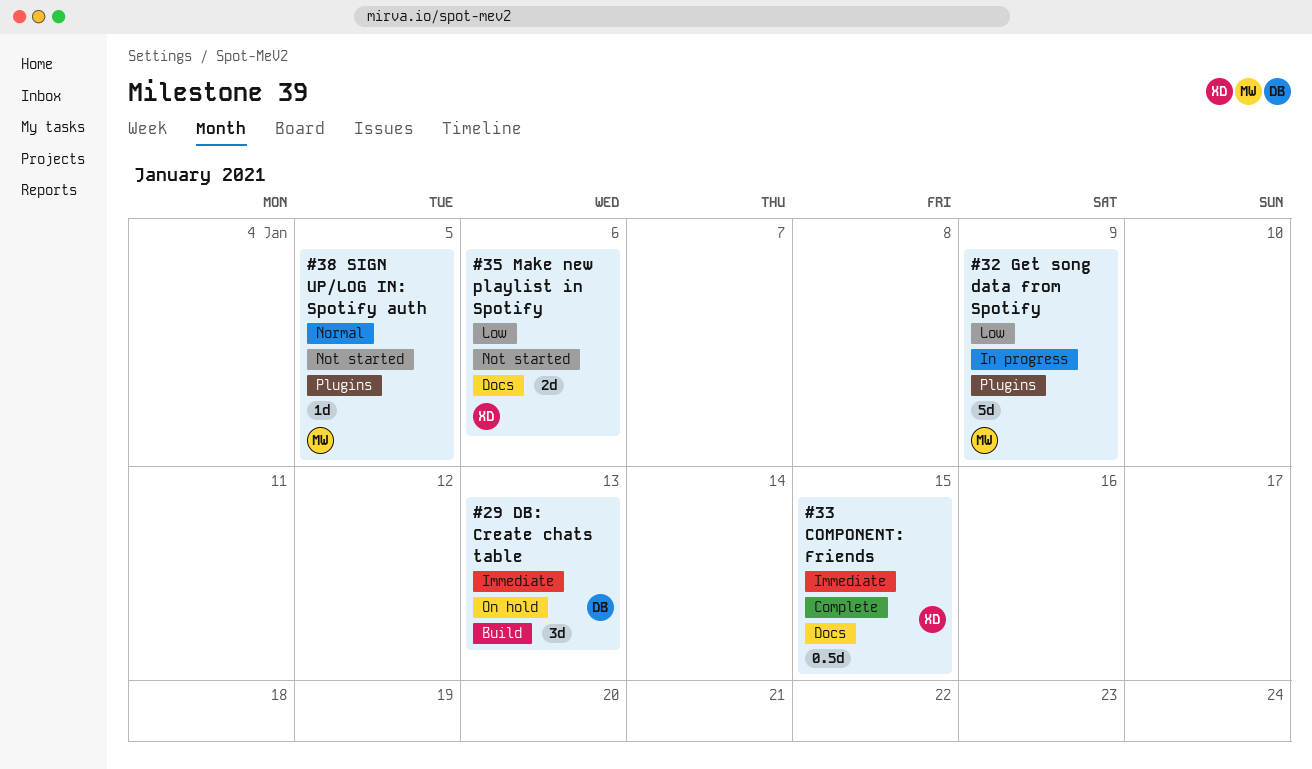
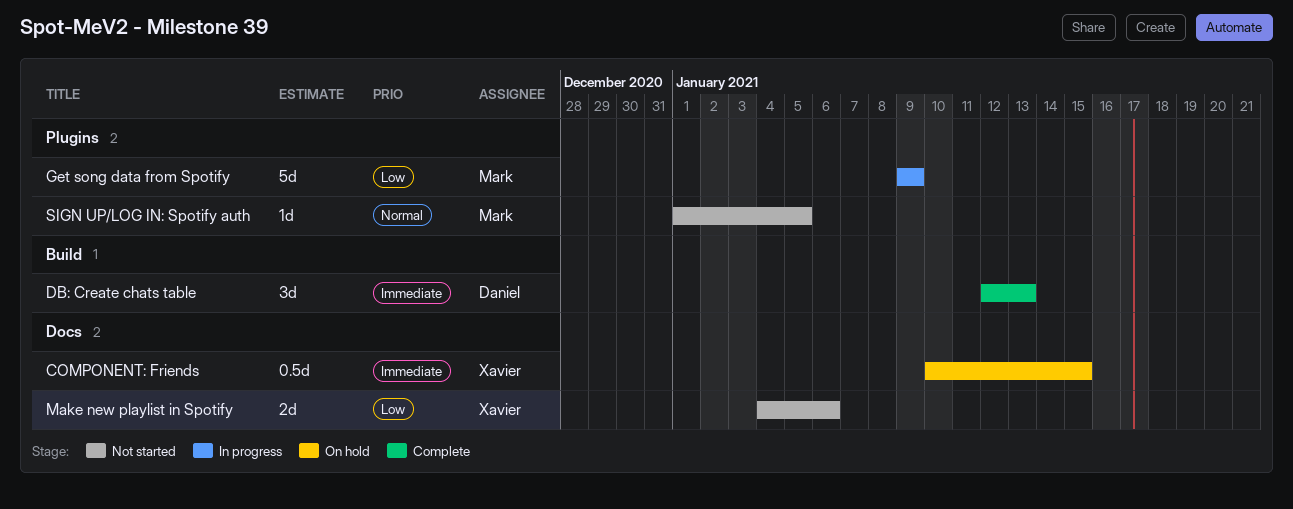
COMPONENT: Friends, status: Complete -> On hold
DB: Create chats table, status: On hold -> Complete

